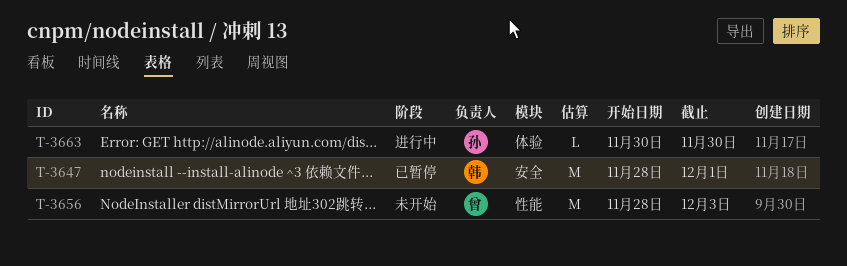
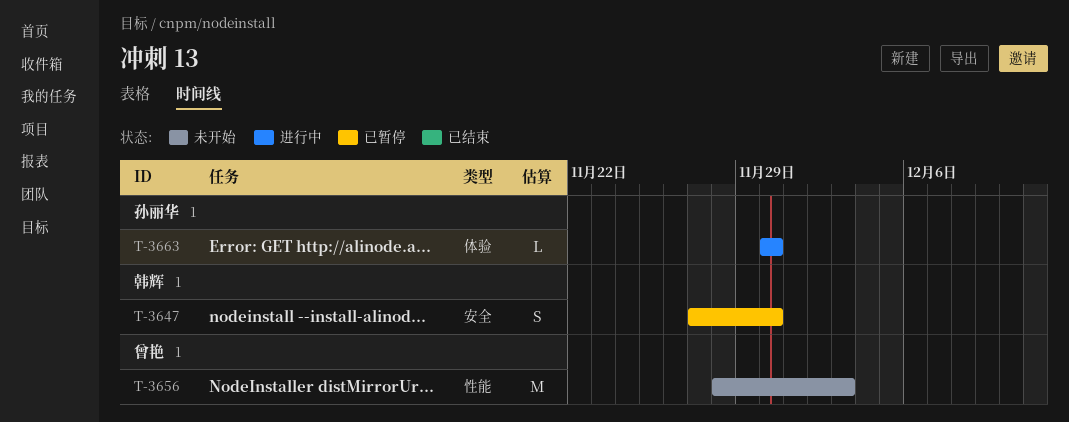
T-3647, estimate: M -> S
T-3647, start: Nov 28 -> Nov 27
T-3647, due: Dec 1 -> Nov 30

